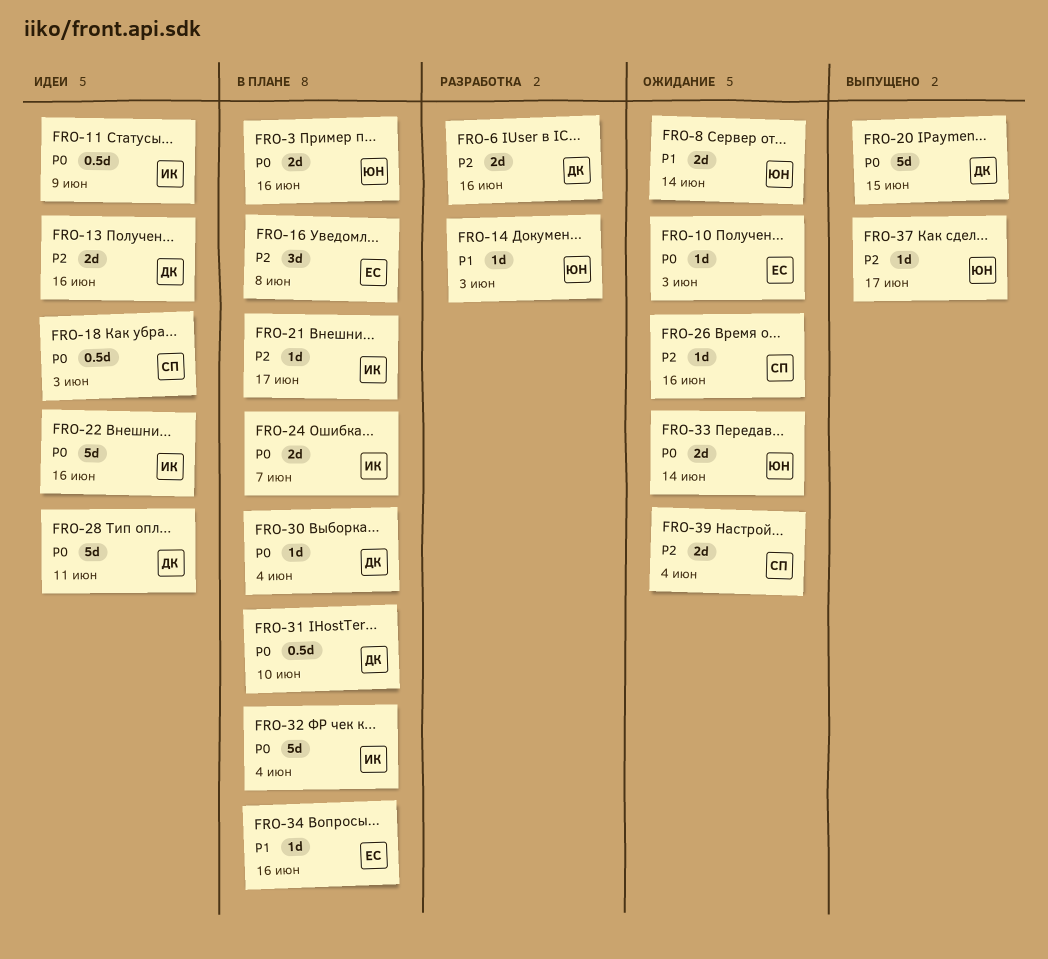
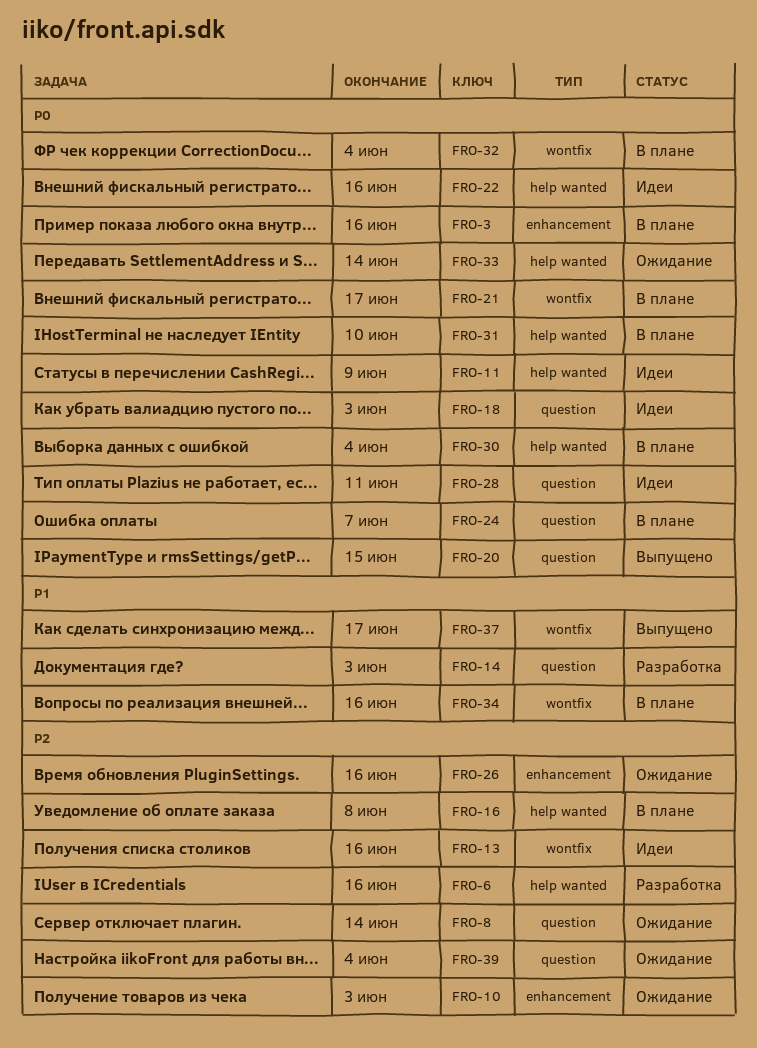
FRO-8, priority: P1 -> P2
FRO-10, priority: P0 -> P2
FRO-21, priority: P2 -> P0
FRO-37, priority: P2 -> P1

